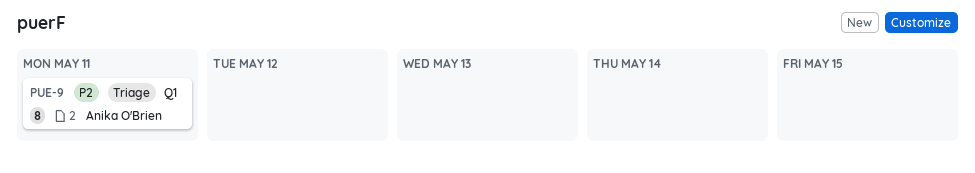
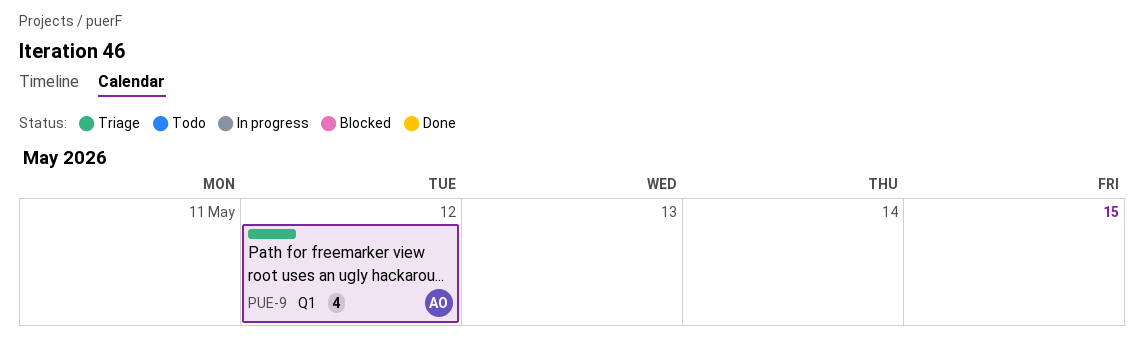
PUE-9, estimate: 8 -> 4
PUE-9, due: May 11 -> May 12

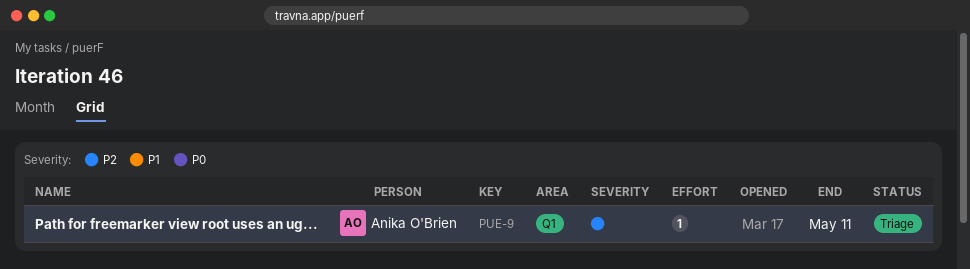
PUE-9, estimate: 4 -> 1
PUE-9, due: May 12 -> May 11

